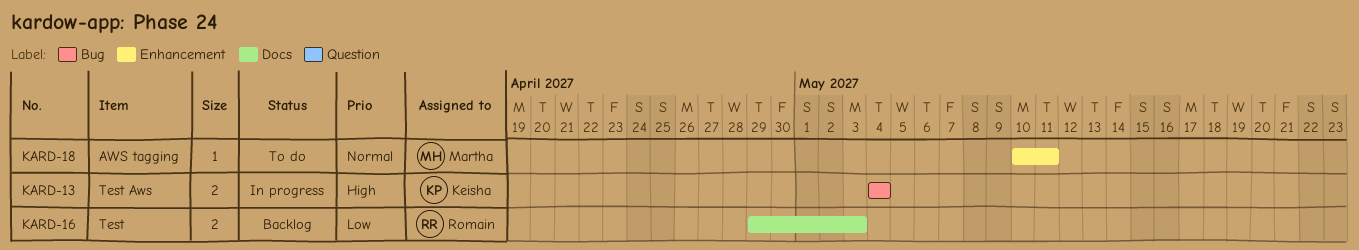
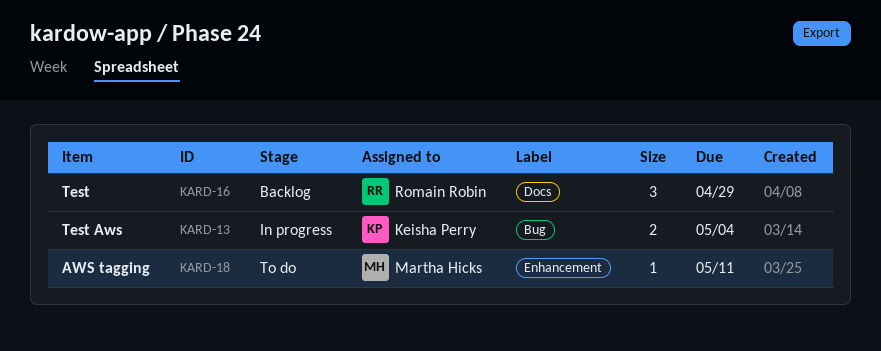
KARD-16, estimate: 2 -> 3
KARD-16, due: May 3 -> Apr 29

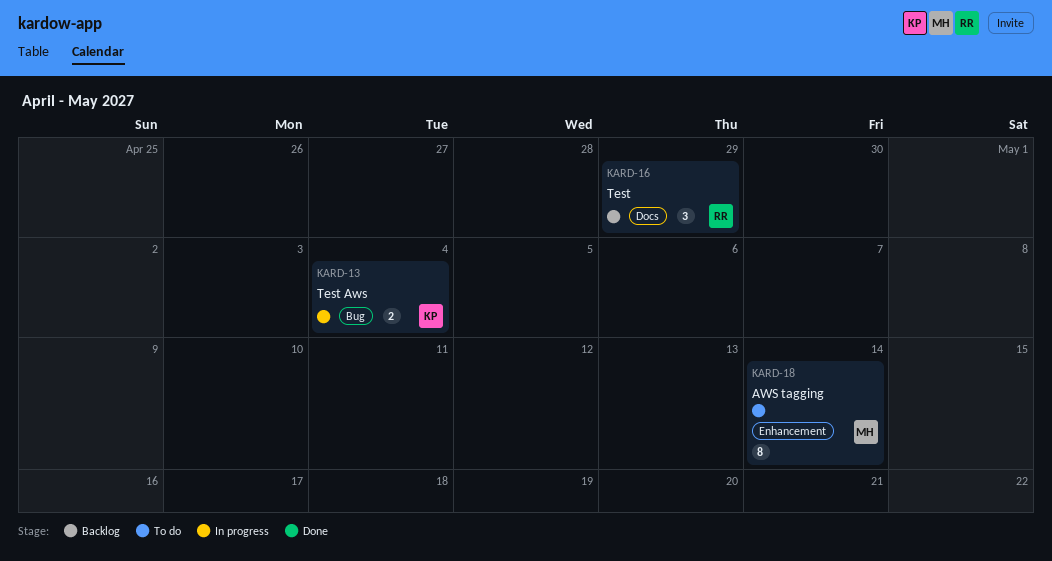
KARD-18, estimate: 1 -> 8
KARD-18, due: May 11 -> May 14

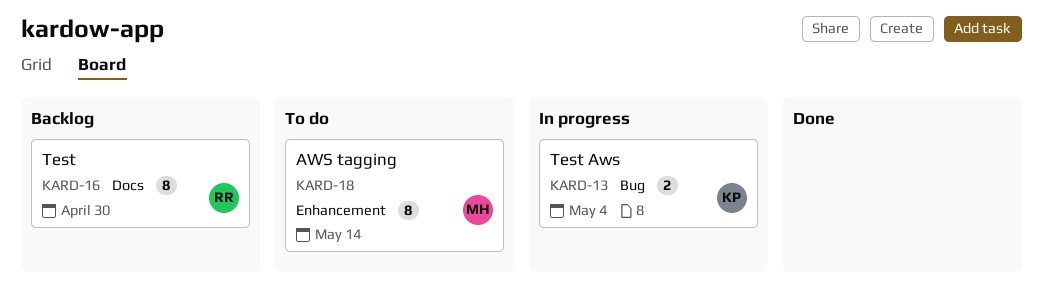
KARD-16, estimate: 3 -> 8
KARD-16, due: Apr 29 -> Apr 30

